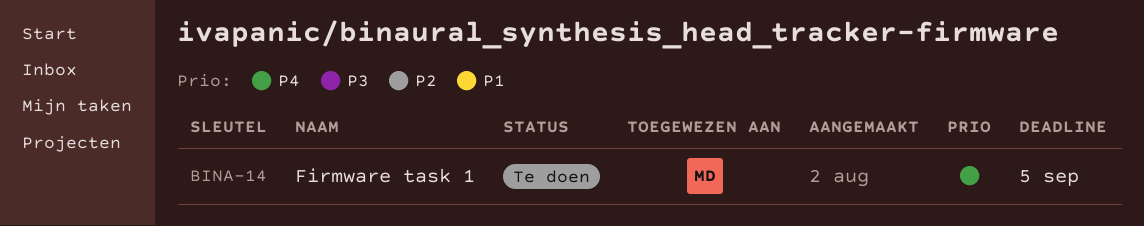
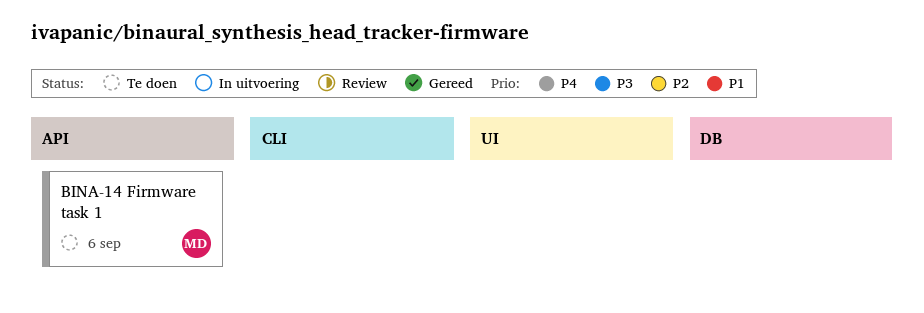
BINA-14, due: Sep 5 -> Sep 6

